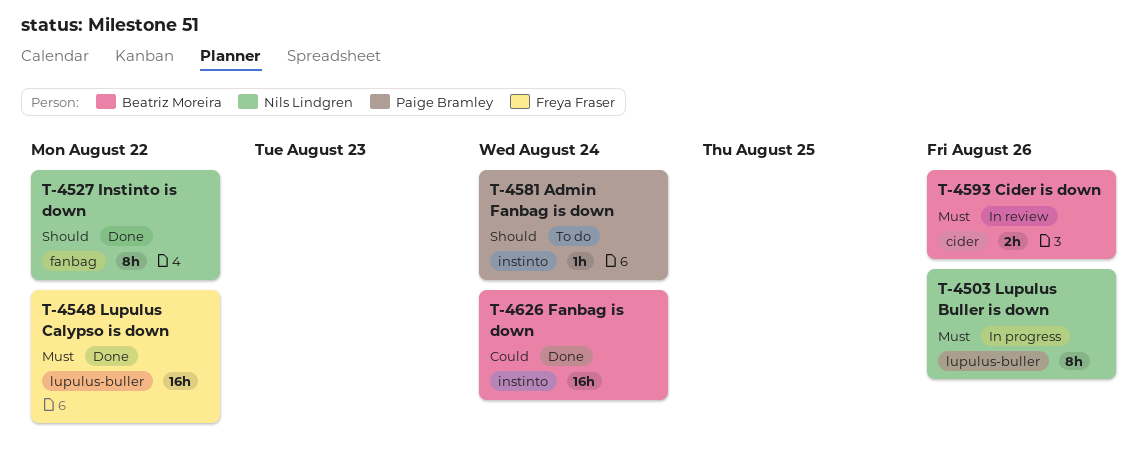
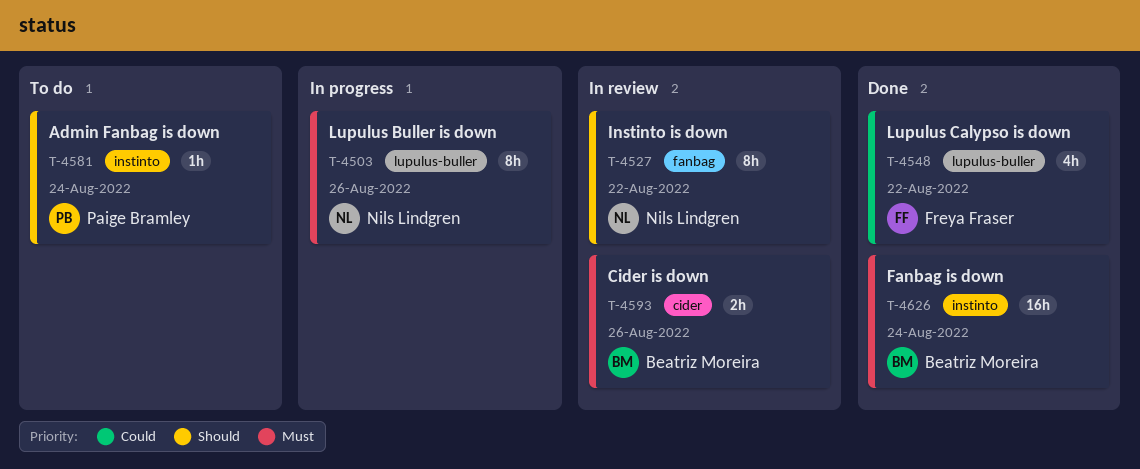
T-4527, status: Done -> In review
T-4548, priority: Must -> Could
T-4548, estimate: 16h -> 4h
T-4626, priority: Could -> Must

